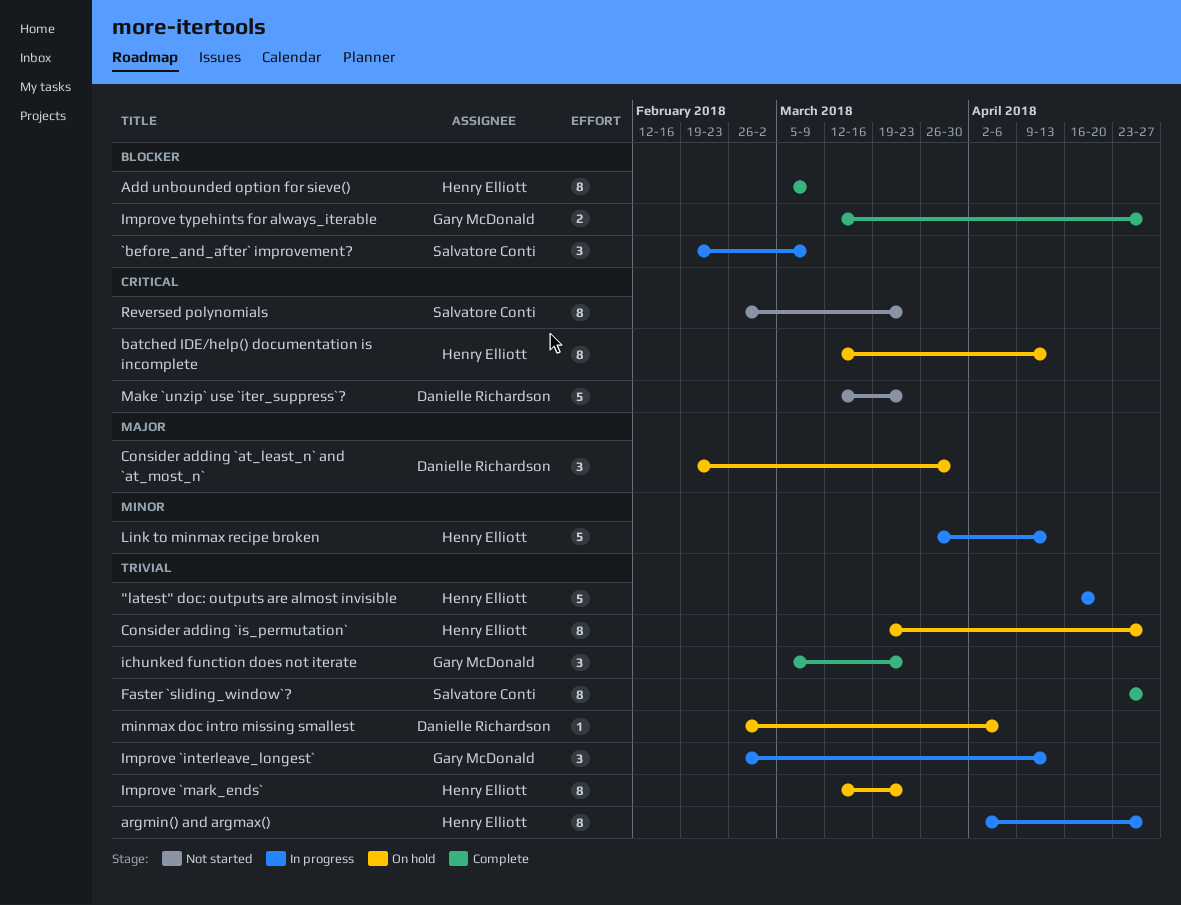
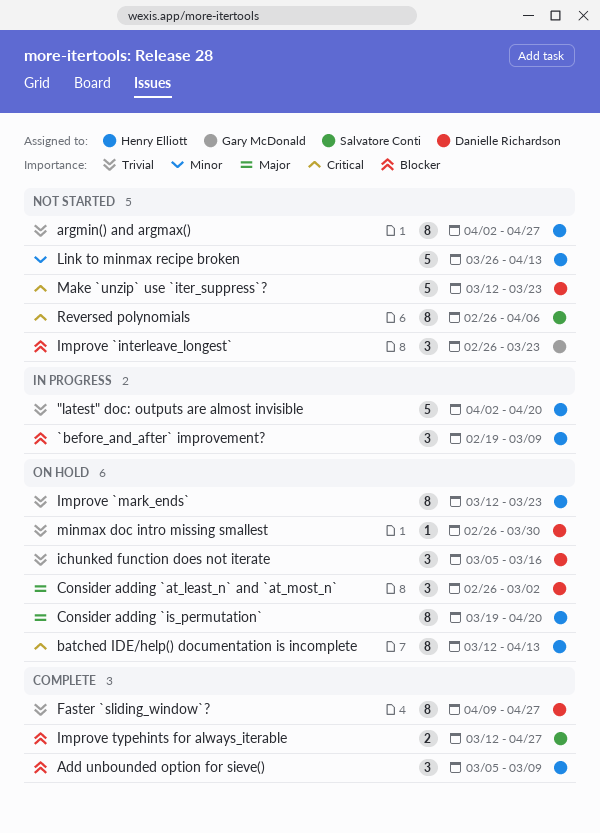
"latest" doc: outputs are almost invisible, start: Apr 16 -> Apr 2
`before_and_after` improvement?, owner: Salvatore Conti -> Henry Elliott
Add unbounded option for sieve(), estimate: 8 -> 3
argmin() and argmax(), status: In progress -> Not started
Consider adding `at_least_n` and `at_most_n`, start: Feb 19 -> Feb 26
Consider adding `at_least_n` and `at_most_n`, due: Mar 30 -> Mar 2
Consider adding `is_permutation`, priority: Trivial -> Major
Consider adding `is_permutation`, due: Apr 27 -> Apr 20
Faster `sliding_window`?, owner: Salvatore Conti -> Danielle Richardson
Faster `sliding_window`?, start: Apr 23 -> Apr 9
ichunked function does not iterate, status: Complete -> On hold
ichunked function does not iterate, owner: Gary McDonald -> Danielle Richardson
ichunked function does not iterate, due: Mar 23 -> Mar 16
Improve `interleave_longest`, status: In progress -> Not started
Improve `interleave_longest`, priority: Trivial -> Blocker
Improve `interleave_longest`, due: Apr 13 -> Mar 23
Improve typehints for always_iterable, owner: Gary McDonald -> Salvatore Conti
Link to minmax recipe broken, status: In progress -> Not started
minmax doc intro missing smallest, due: Apr 6 -> Mar 30
Reversed polynomials, due: Mar 23 -> Apr 6

